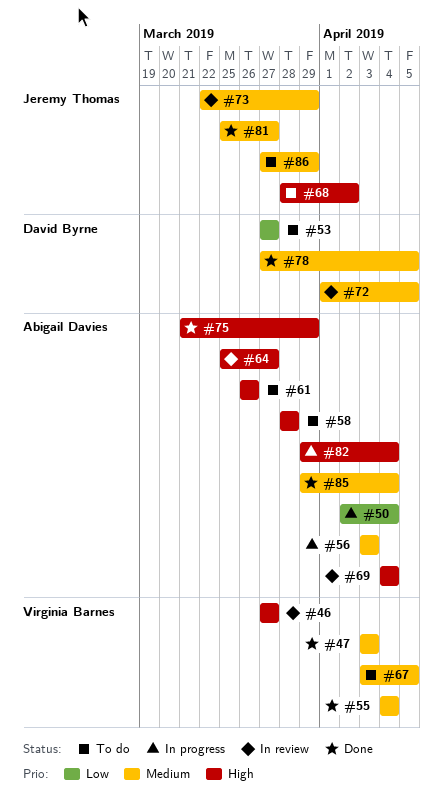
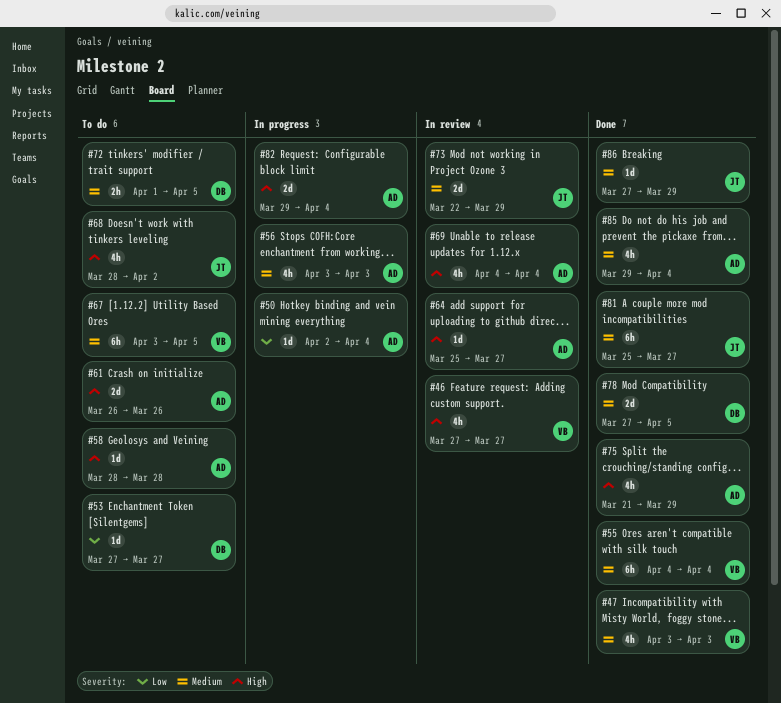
#72, status: In review -> To do
#86, status: To do -> Done

